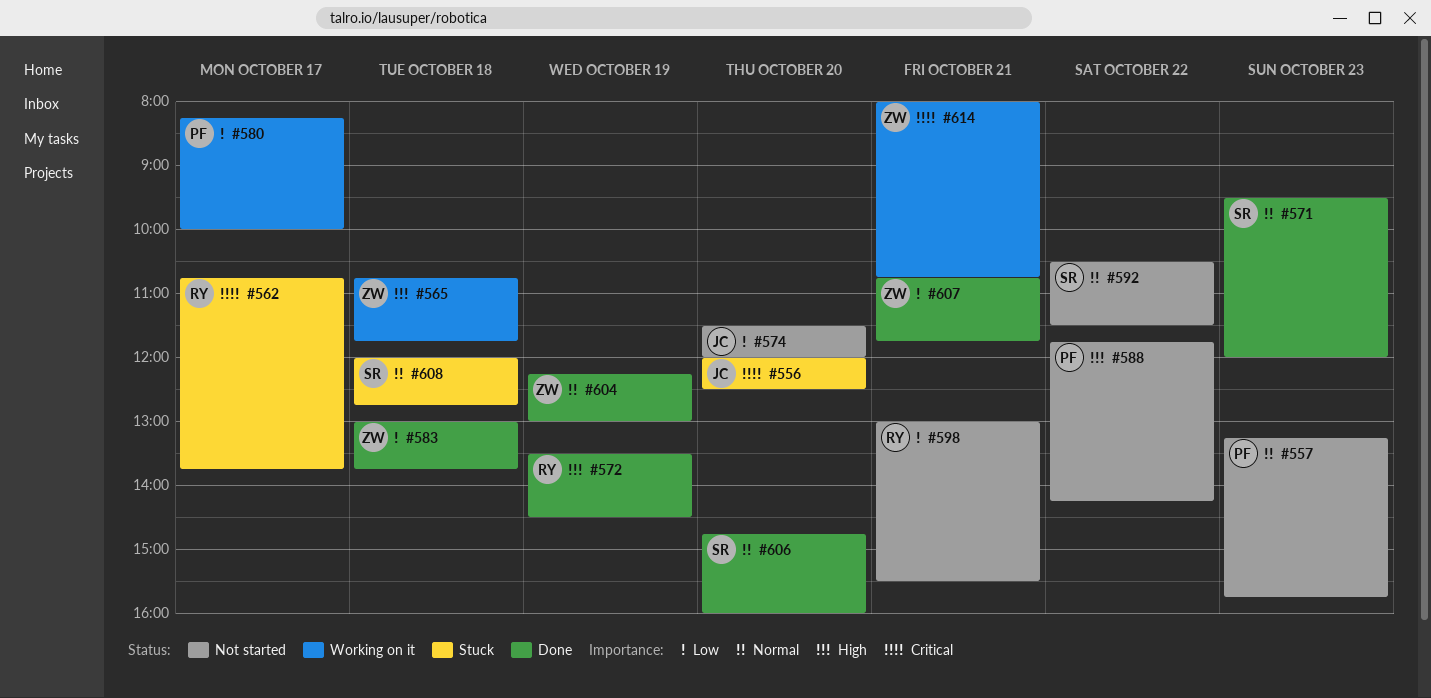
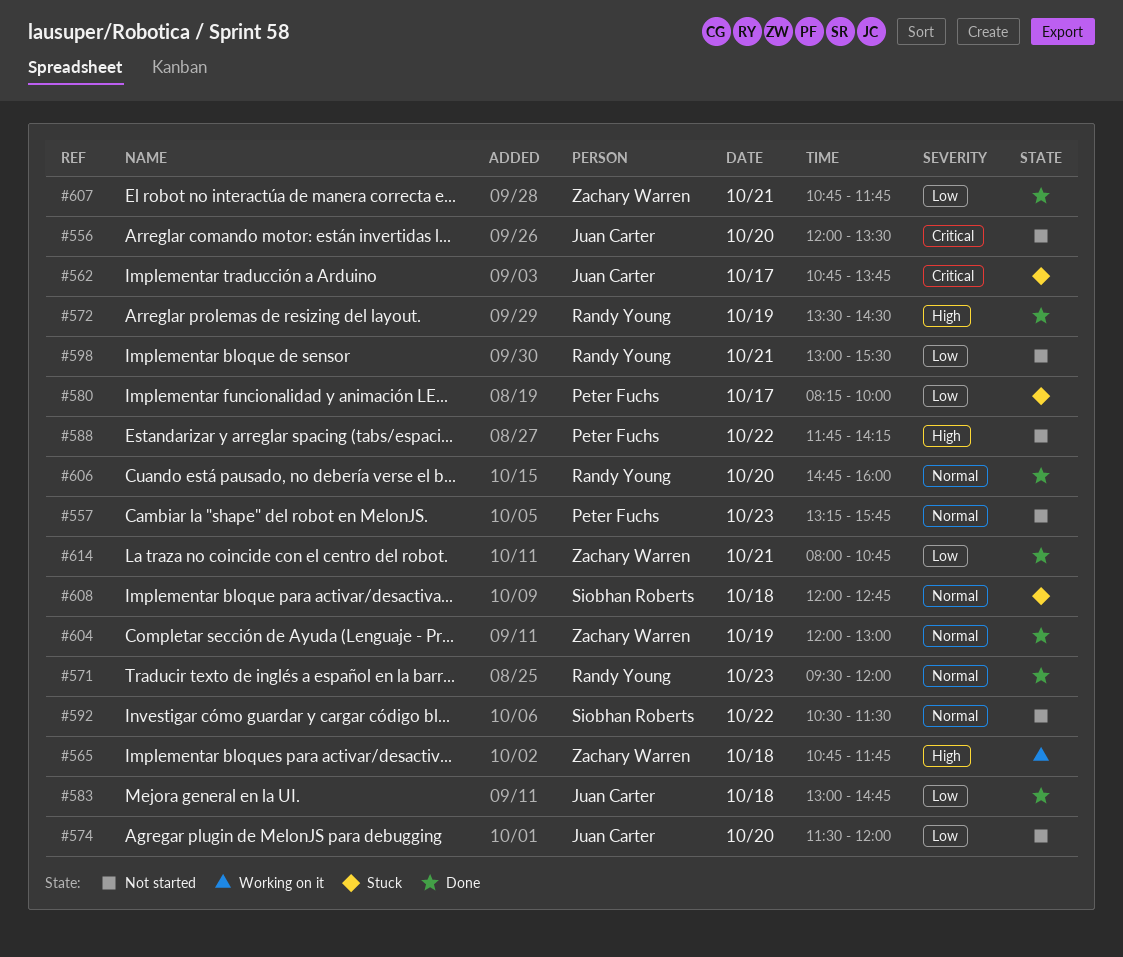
#556, status: Stuck -> Not started
#556, ends: 12:30 -> 13:30
#562, owner: Randy Young -> Juan Carter
#571, owner: Siobhan Roberts -> Randy Young
#580, status: Working on it -> Stuck
#583, owner: Zachary Warren -> Juan Carter
#583, ends: 13:45 -> 14:45
#604, begins: 12:15 -> 12:00
#606, owner: Siobhan Roberts -> Randy Young
#614, status: Working on it -> Done
#614, priority: Critical -> Low

